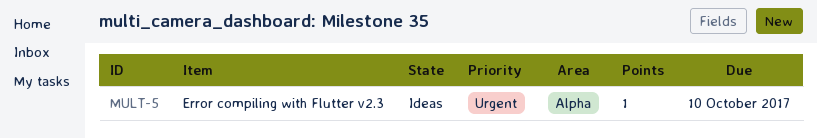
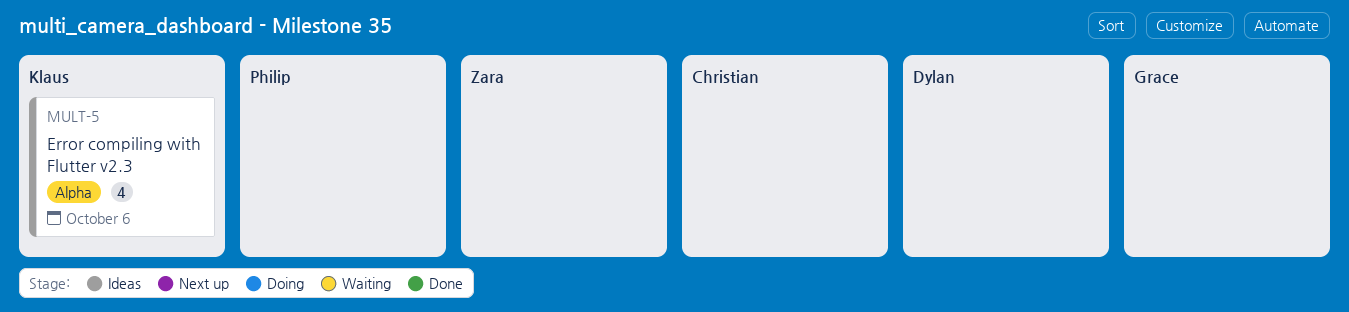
MULT-5, estimate: 1 -> 4
MULT-5, due: Oct 10 -> Oct 6

